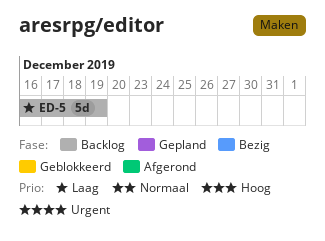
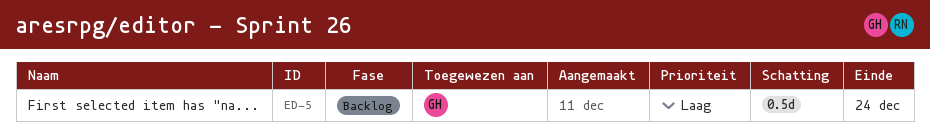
ED-5, estimate: 5d -> 0.5d
ED-5, due: Dec 19 -> Dec 24

